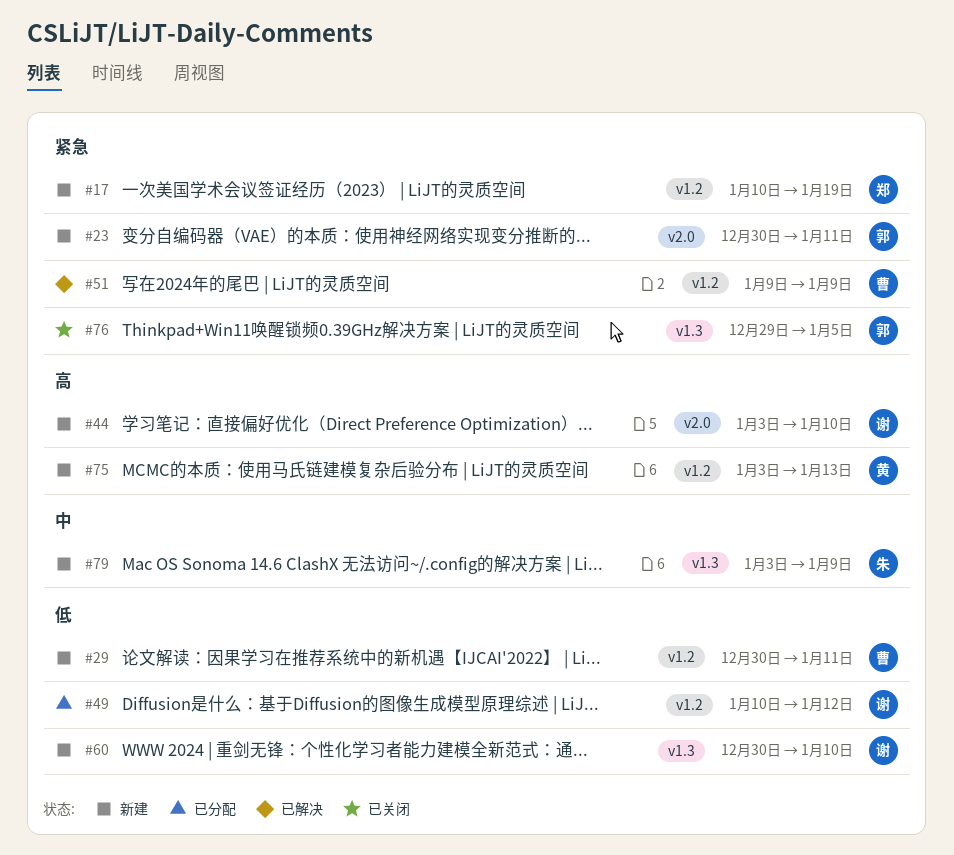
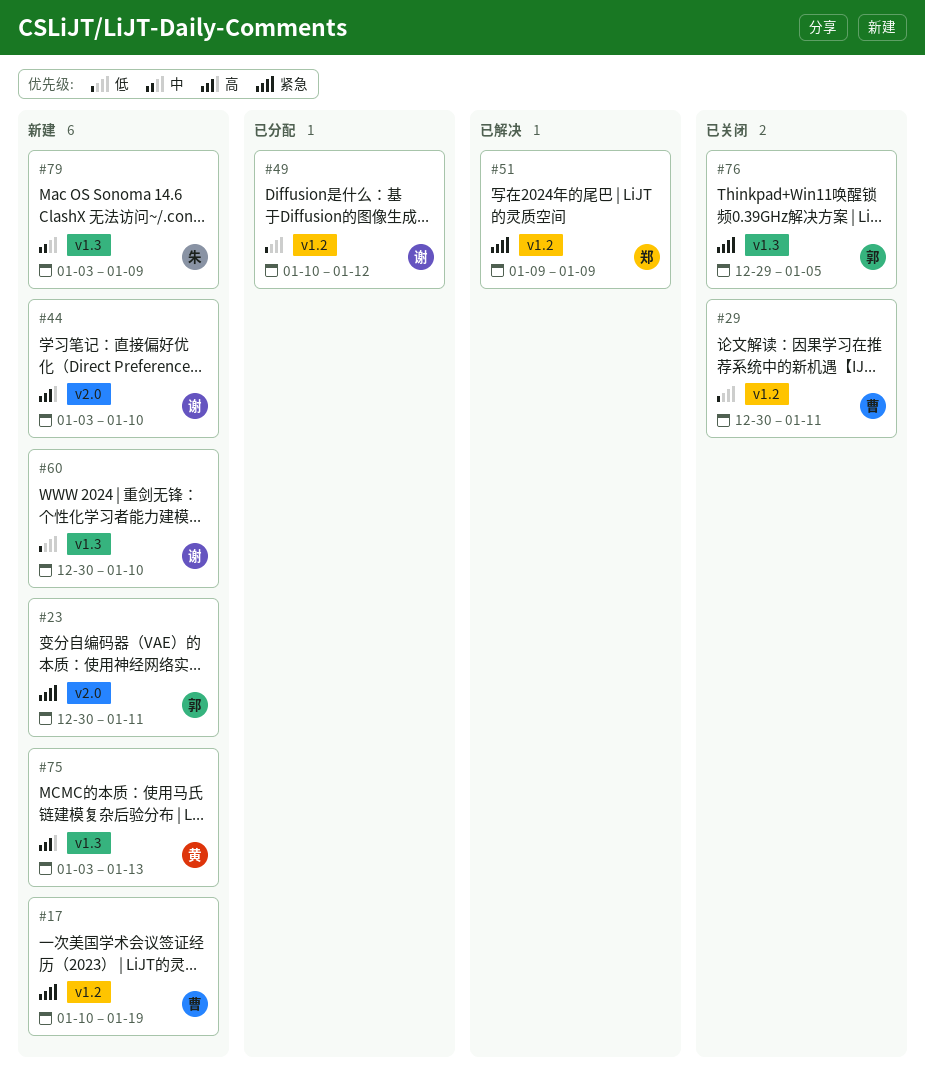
#17, owner: 郑 -> 曹
#29, status: 新建 -> 已关闭
#51, owner: 曹 -> 郑
#75, label: v1.2 -> v1.3

